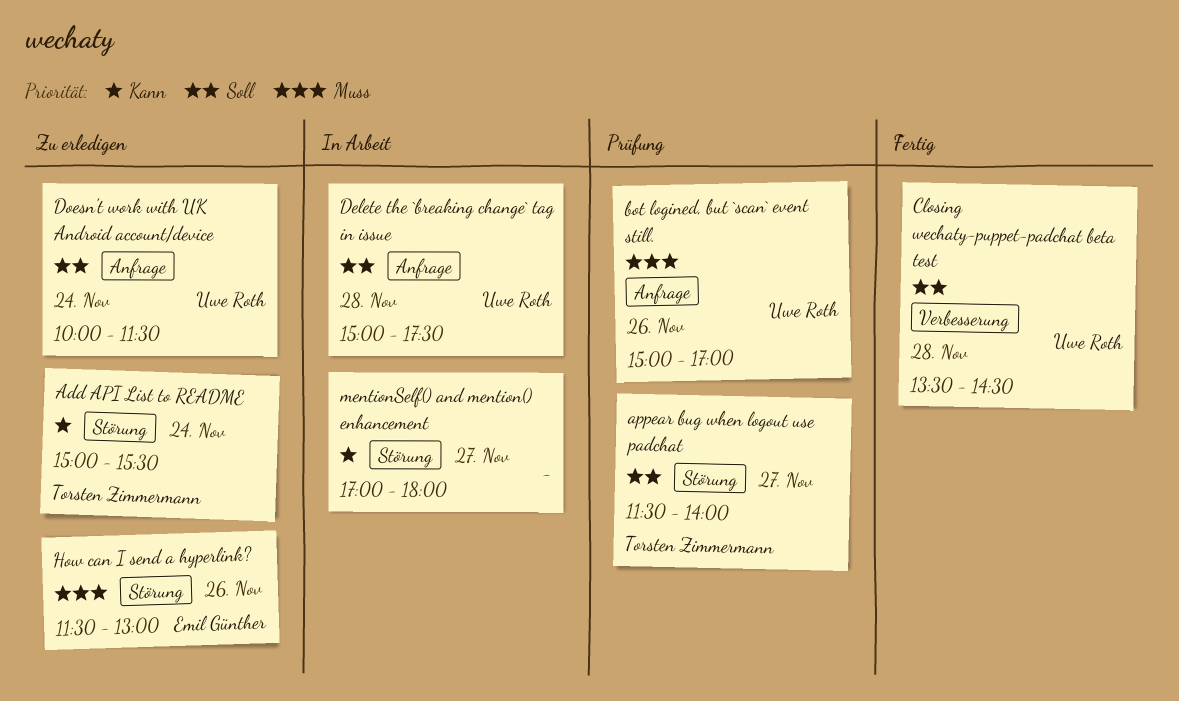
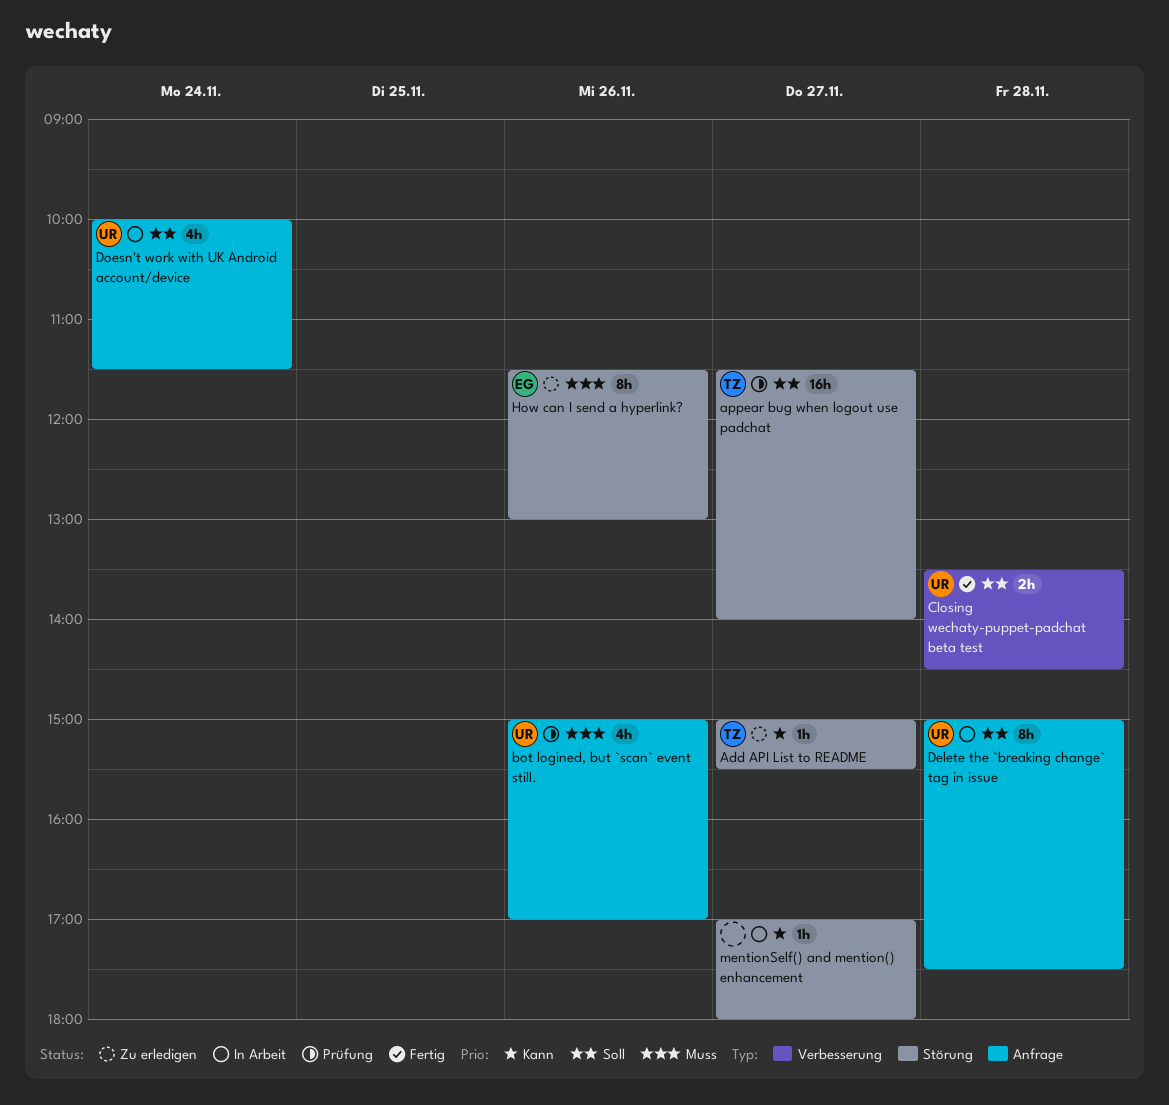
Add API List to README, day: Nov 24 -> Nov 27
Doesn't work with UK Android account/device, status: Zu erledigen -> In Arbeit

